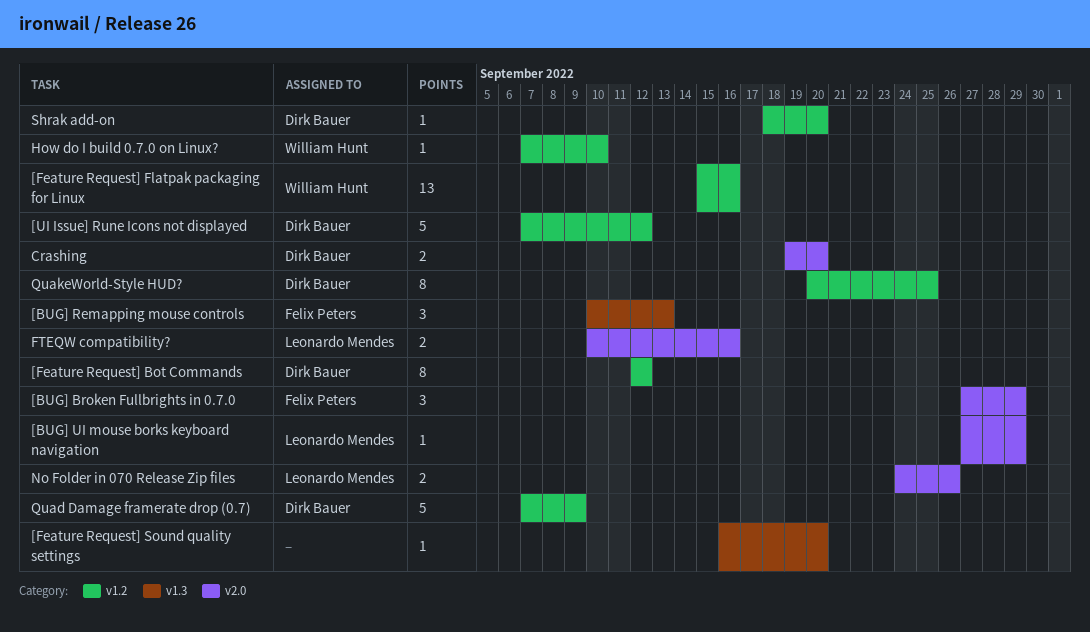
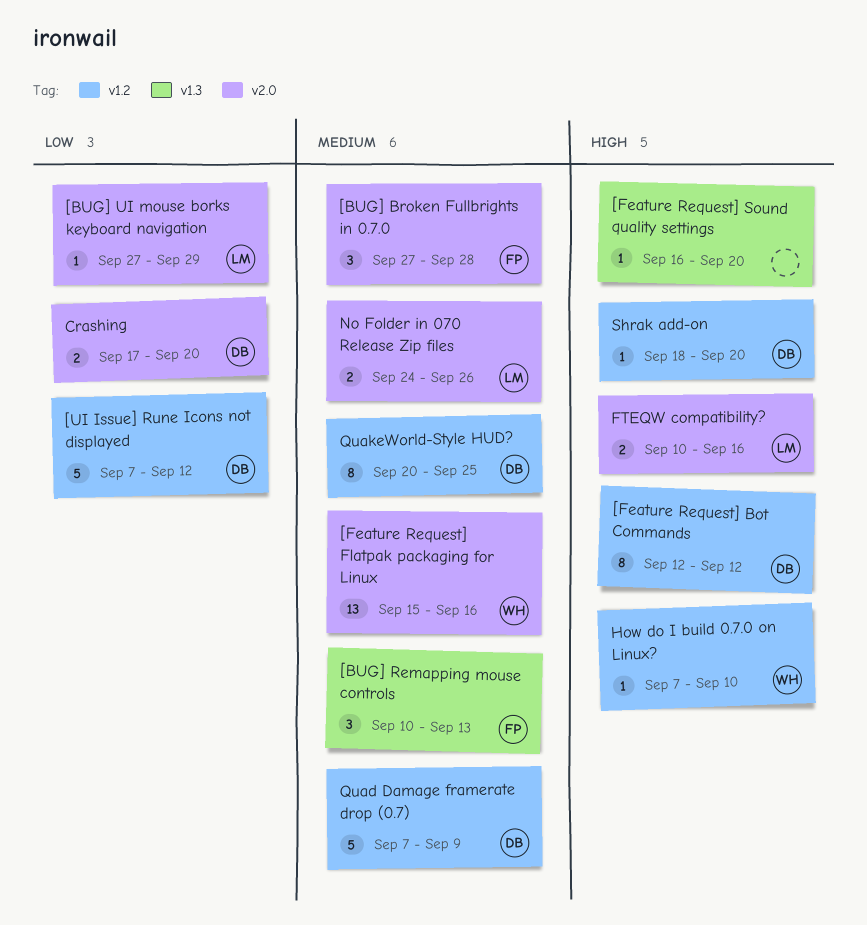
[BUG] Broken Fullbrights in 0.7.0, due: Sep 29 -> Sep 28
[Feature Request] Flatpak packaging for Linux, label: v1.2 -> v2.0
Crashing, start: Sep 19 -> Sep 17

